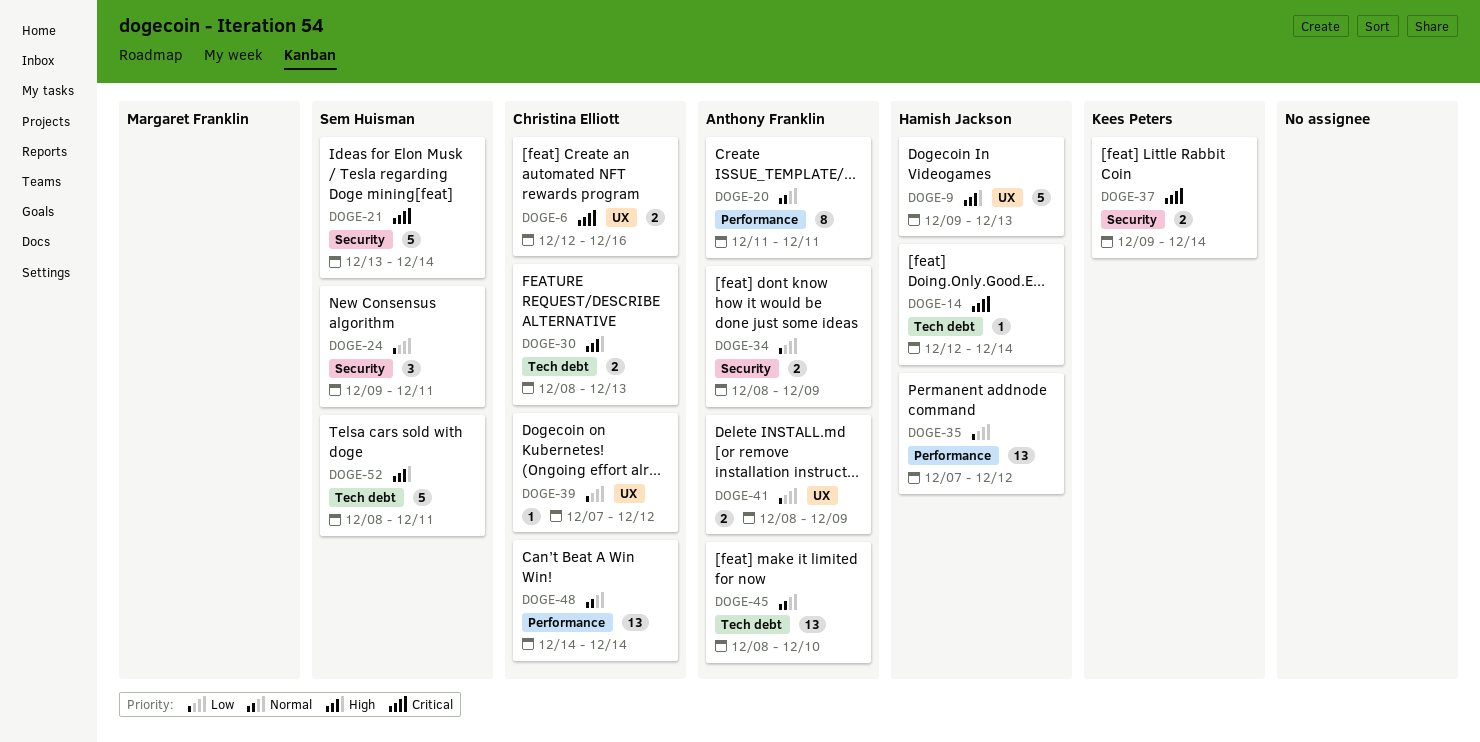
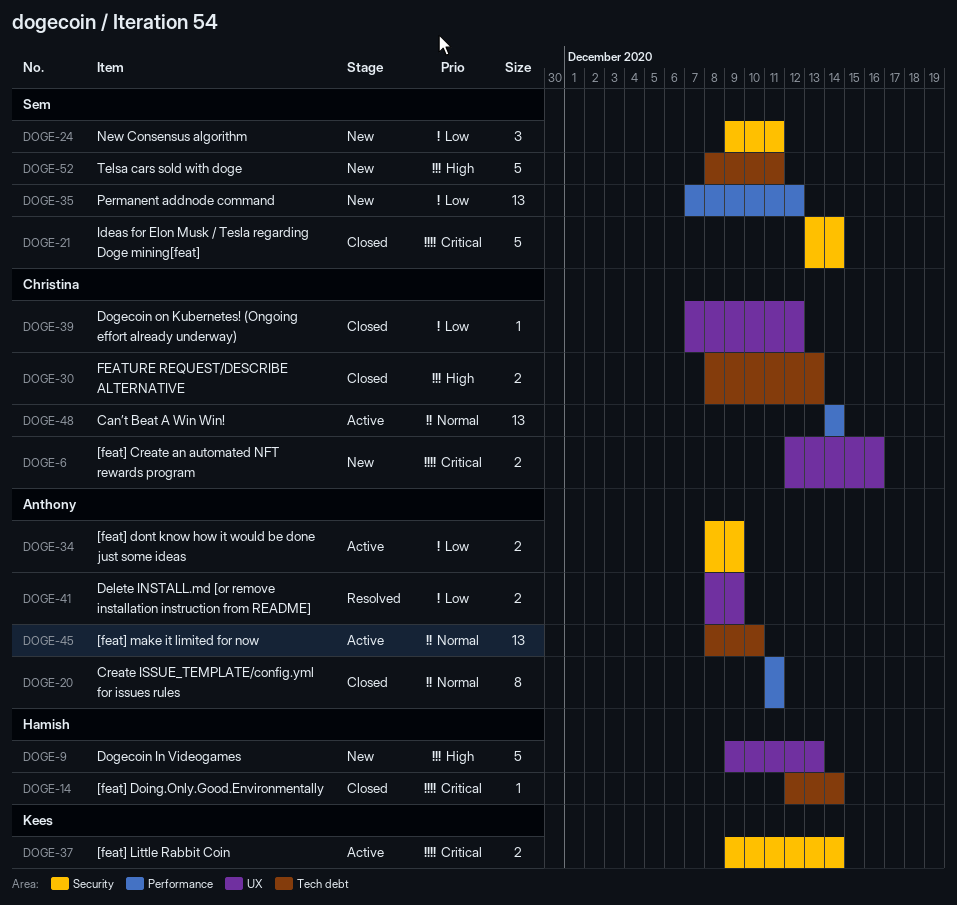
DOGE-35, owner: Hamish Jackson -> Sem Huisman

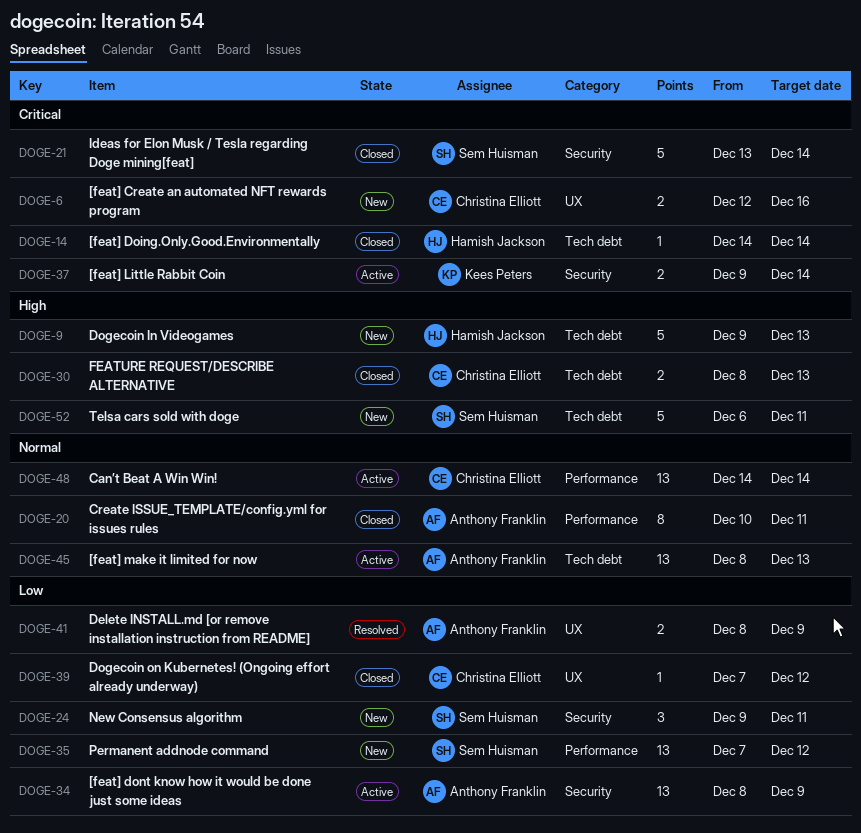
DOGE-9, label: UX -> Tech debt
DOGE-14, start: Dec 12 -> Dec 14
DOGE-20, start: Dec 11 -> Dec 10
DOGE-34, estimate: 2 -> 13
DOGE-45, due: Dec 10 -> Dec 13
DOGE-52, start: Dec 8 -> Dec 6

